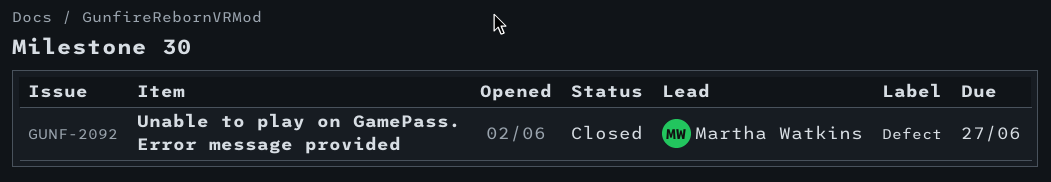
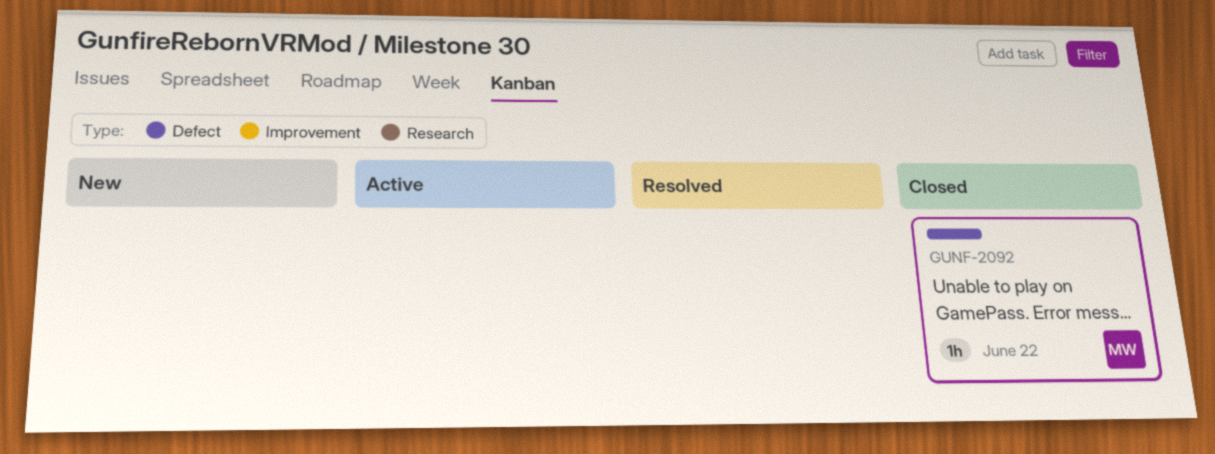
GUNF-2092, due: Jun 27 -> Jun 22

